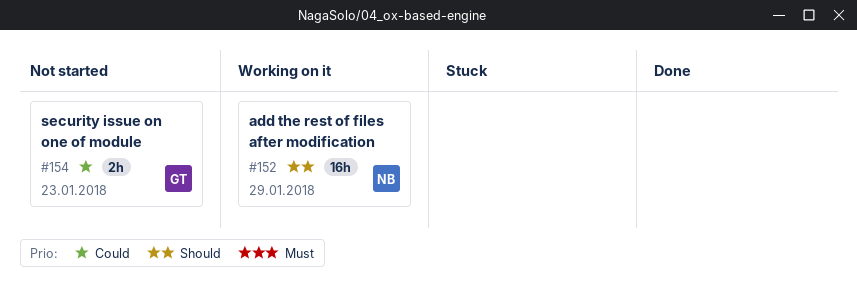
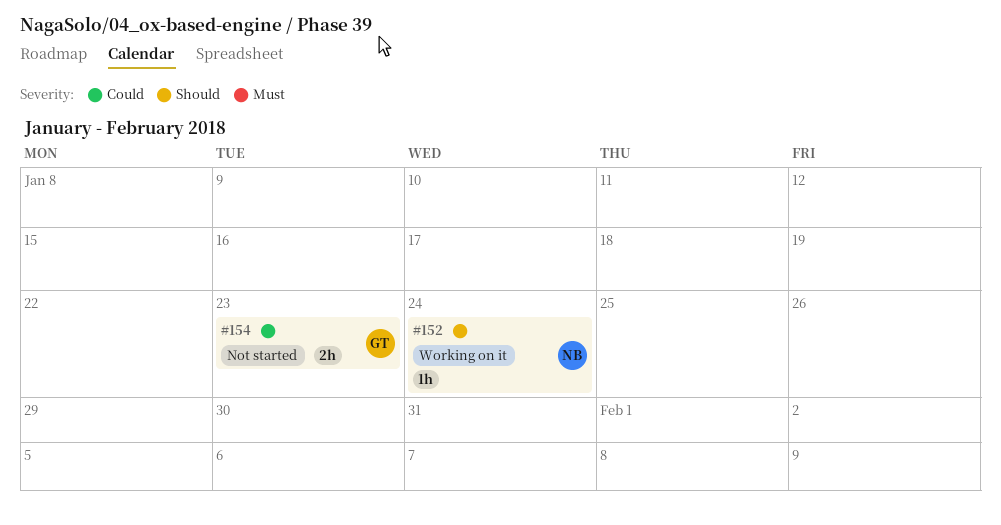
#152, estimate: 16h -> 1h
#152, due: Jan 29 -> Jan 24

